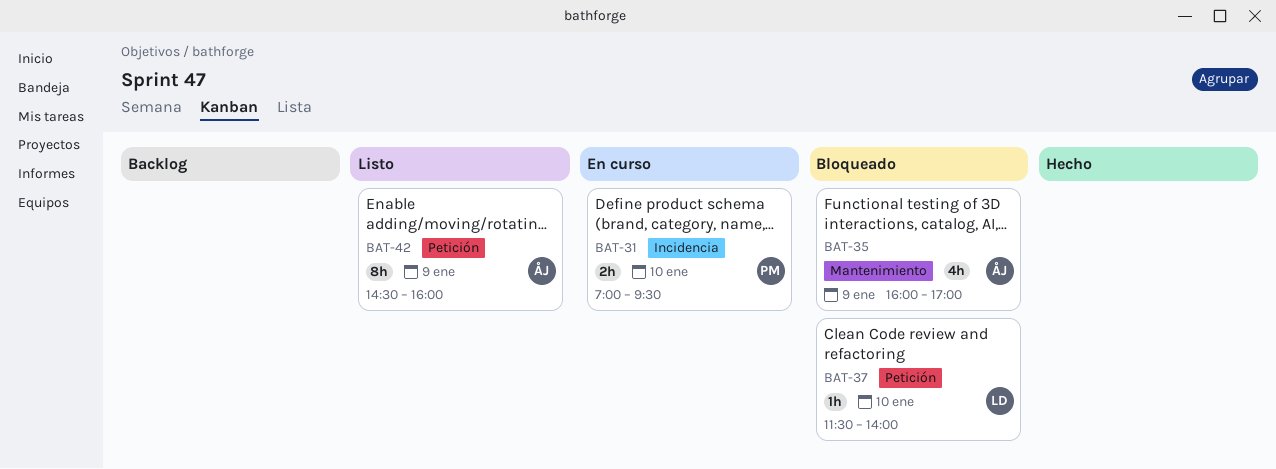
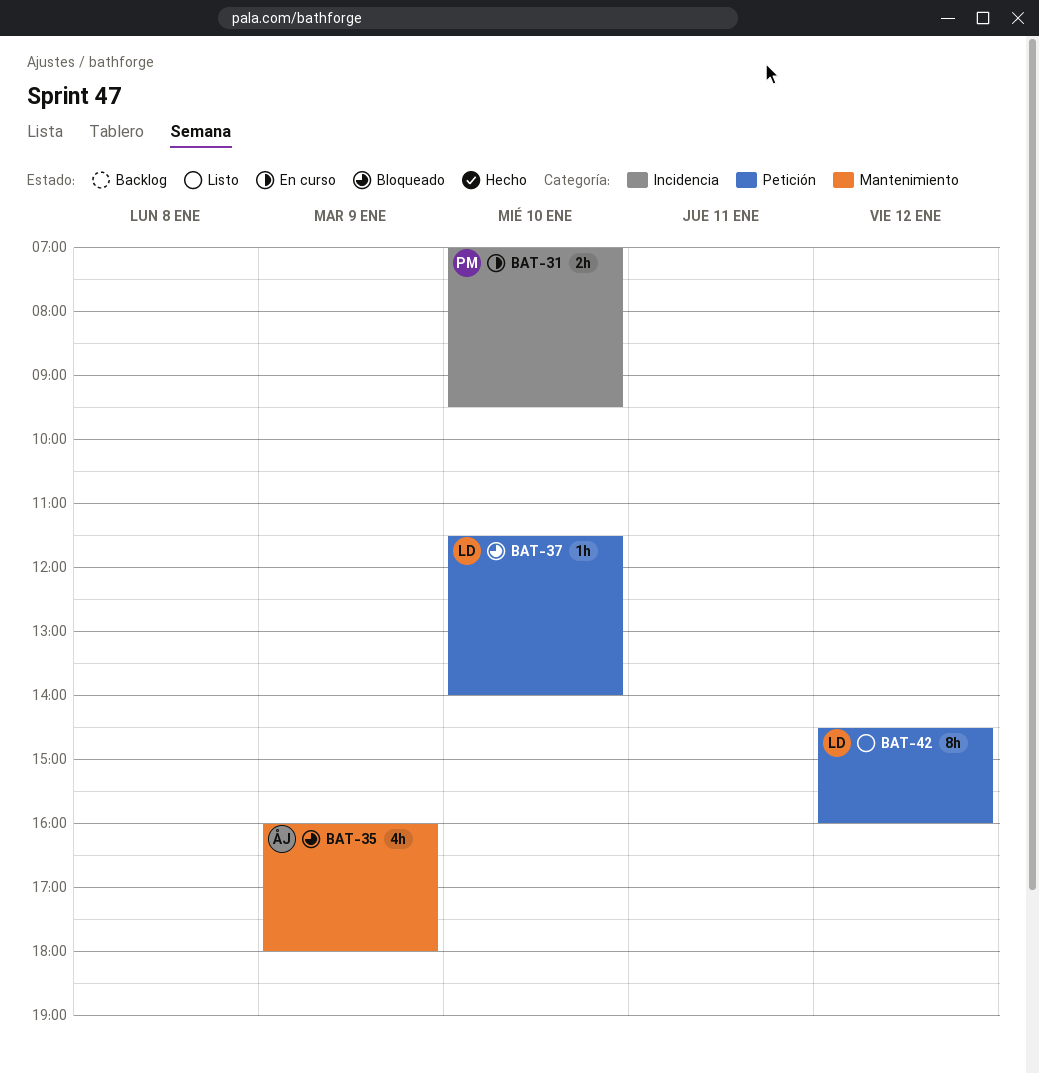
BAT-35, ends: 17:00 -> 18:00
BAT-42, owner: ÅJ -> LD
BAT-42, day: Jan 9 -> Jan 12

